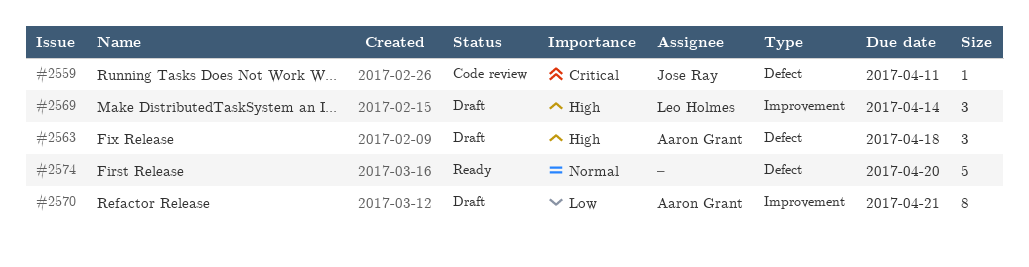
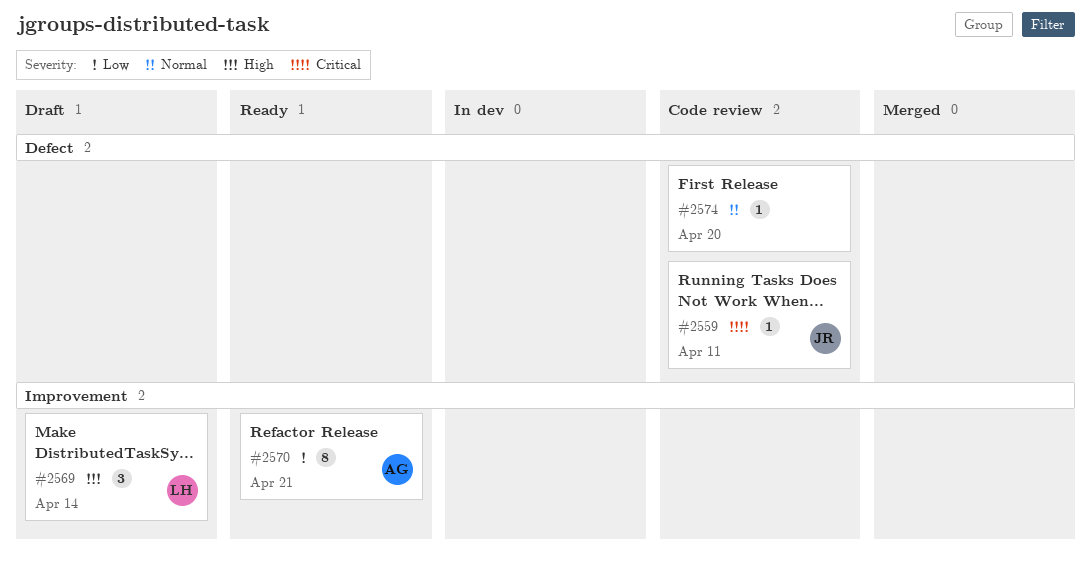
#2563: present -> none
#2570, status: Draft -> Ready
#2574, status: Ready -> Code review
#2574, estimate: 5 -> 1

